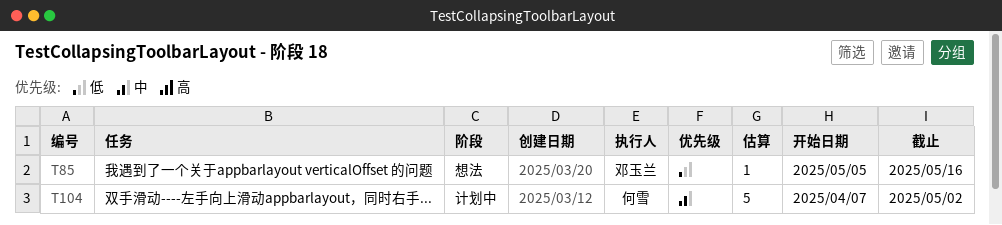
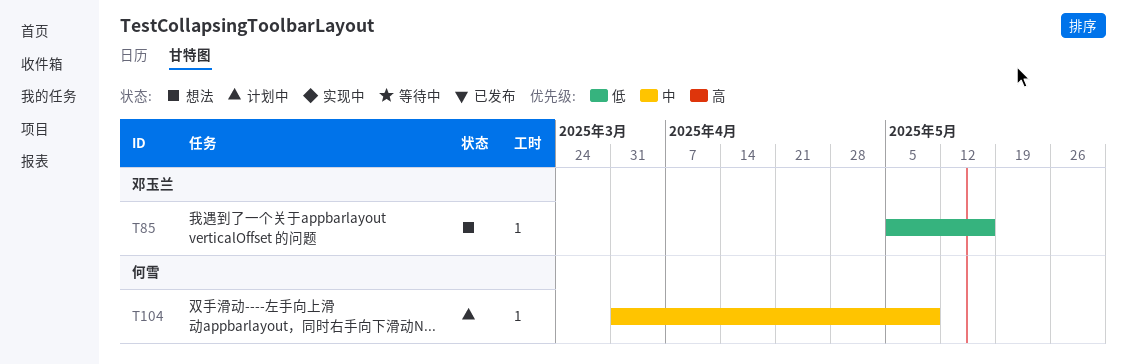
T104, estimate: 5 -> 1
T104, start: Apr 7 -> Mar 31
T104, due: May 2 -> May 9

